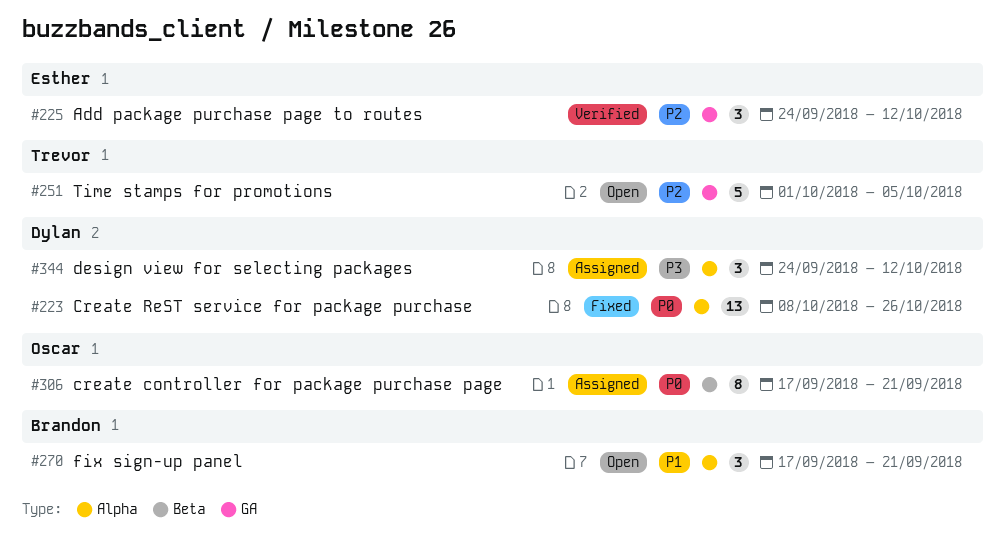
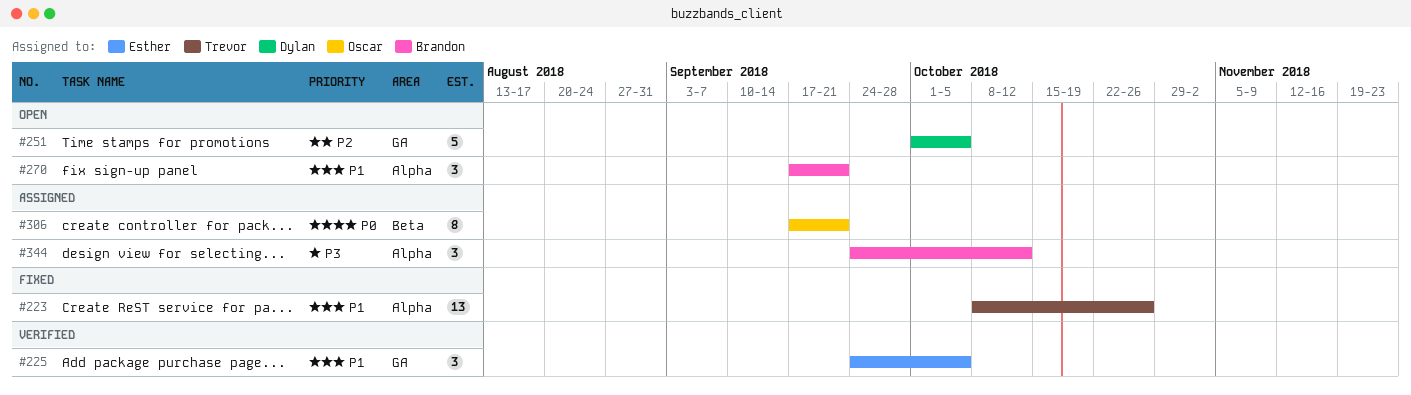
#223, owner: Dylan -> Trevor
#223, priority: P0 -> P1
#225, priority: P2 -> P1
#225, due: Oct 12 -> Oct 5
#251, owner: Trevor -> Dylan
#344, owner: Dylan -> Brandon

